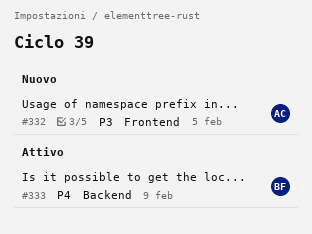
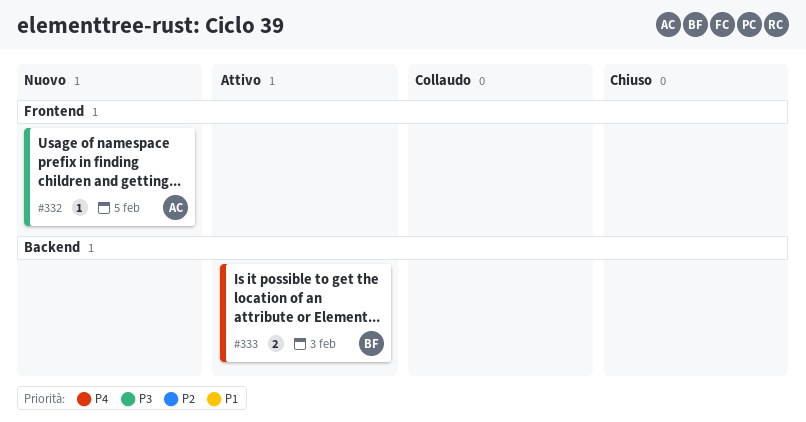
#333, due: Feb 9 -> Feb 3

